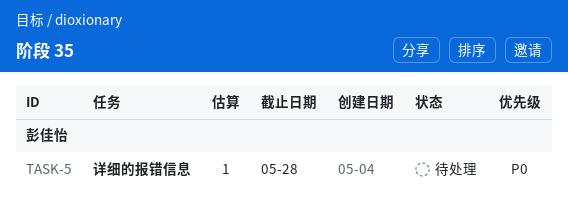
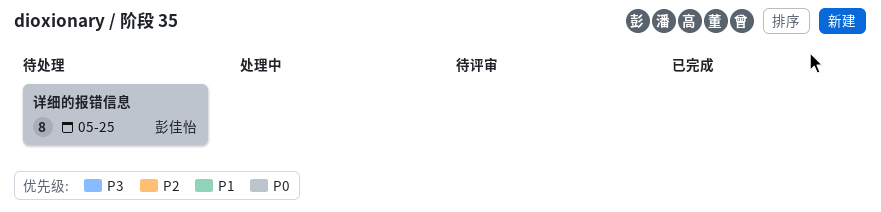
详细的报错信息, estimate: 1 -> 8
详细的报错信息, due: May 28 -> May 25

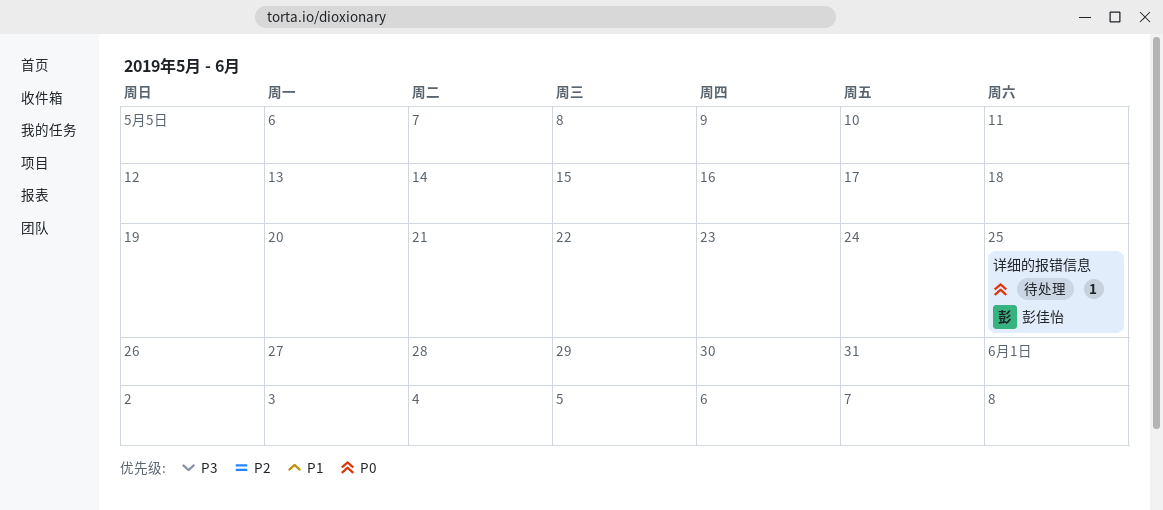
详细的报错信息, estimate: 8 -> 1

